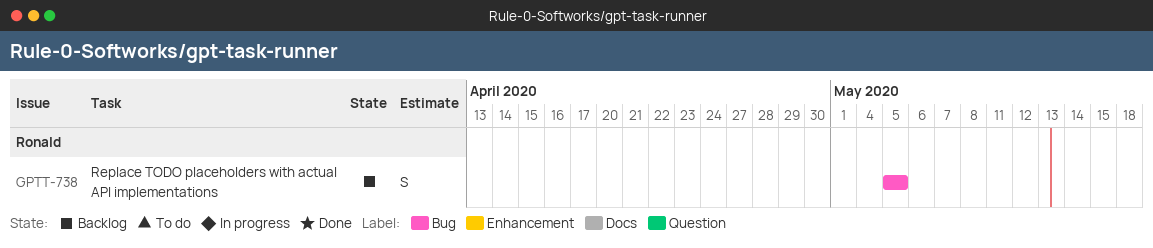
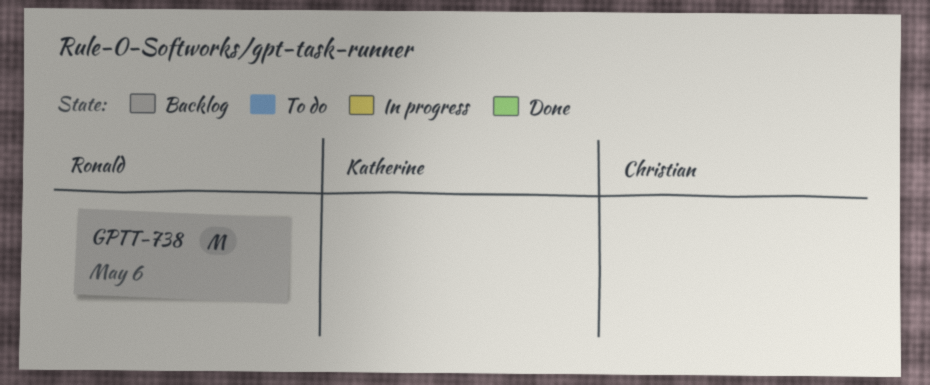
GPTT-738, estimate: S -> M
GPTT-738, due: May 5 -> May 6

